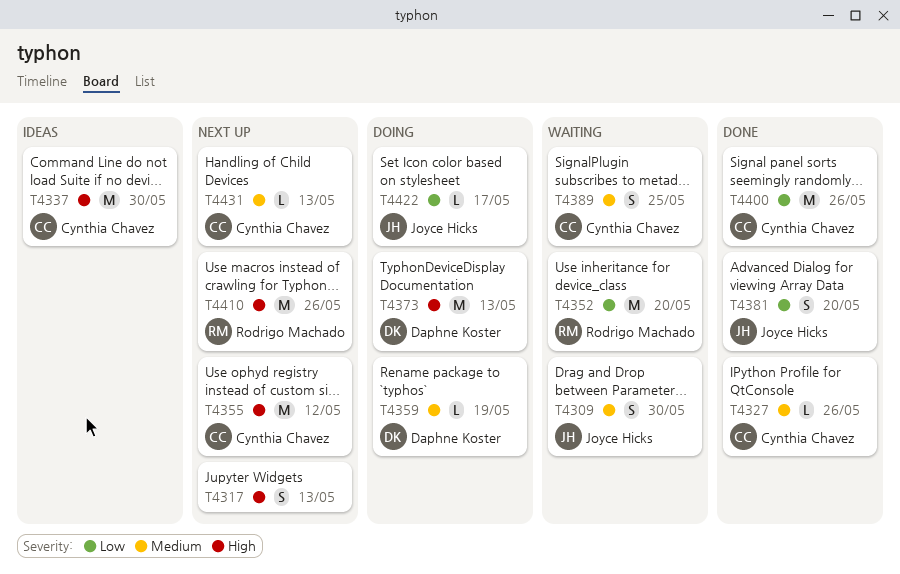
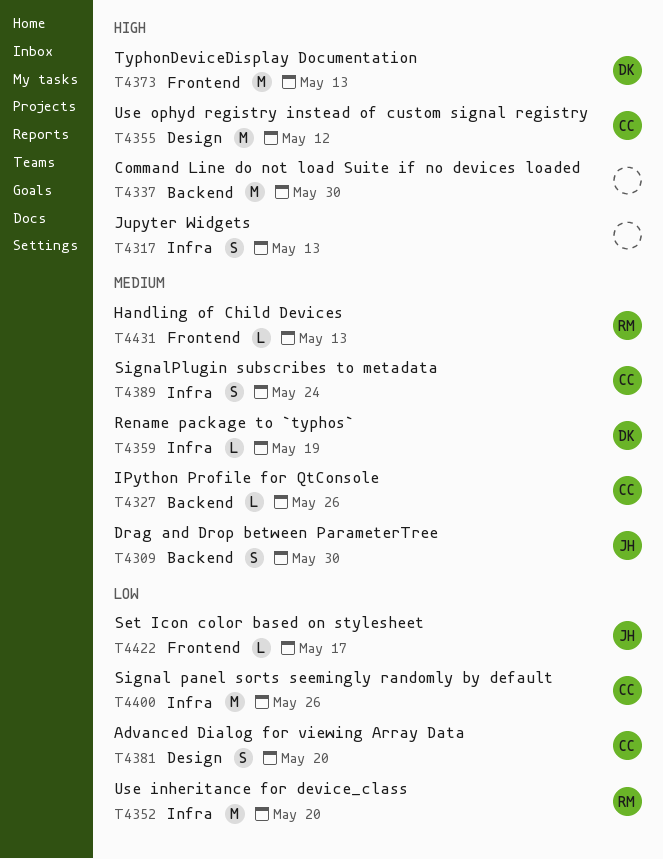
T4337, owner: Cynthia Chavez -> none
T4381, owner: Joyce Hicks -> Cynthia Chavez
T4389, due: May 25 -> May 24
T4410: present -> none
T4431, owner: Cynthia Chavez -> Rodrigo Machado

